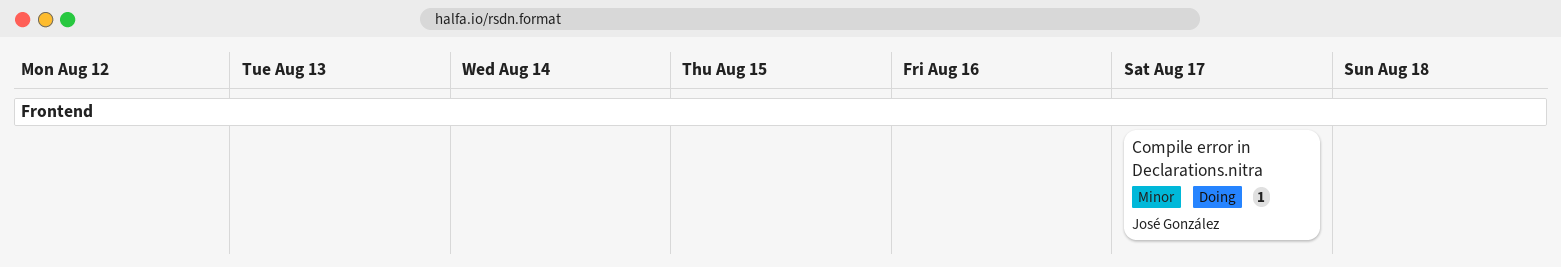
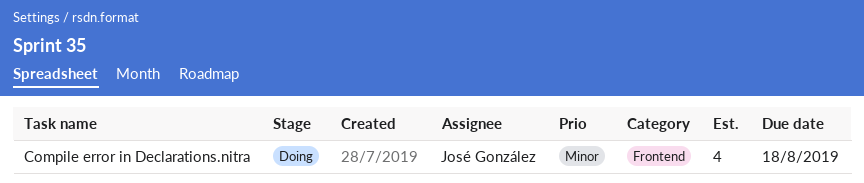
Compile error in Declarations.nitra, estimate: 1 -> 4
Compile error in Declarations.nitra, due: Aug 17 -> Aug 18

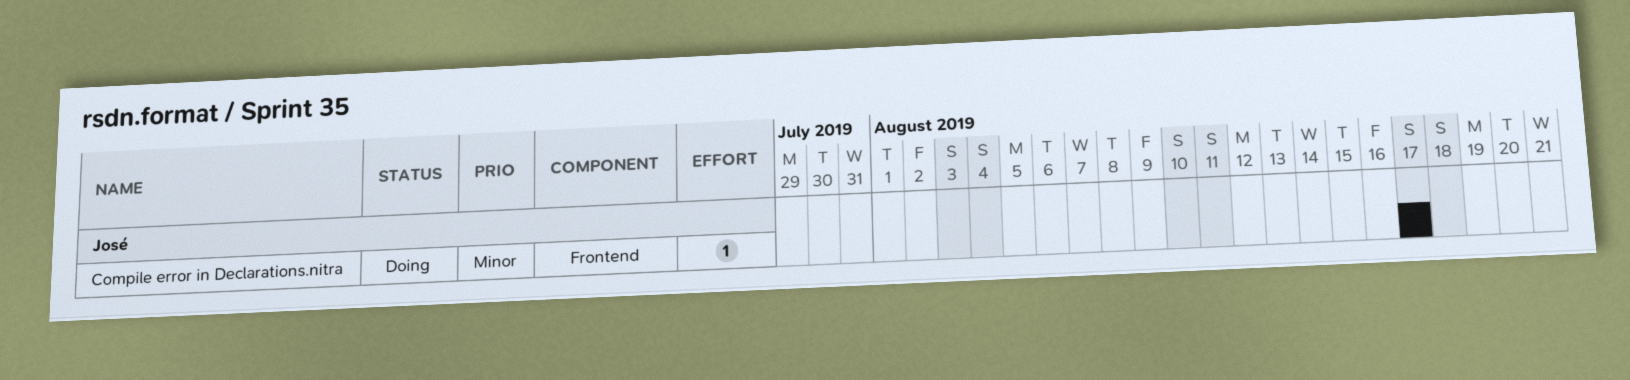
Compile error in Declarations.nitra, estimate: 4 -> 1
Compile error in Declarations.nitra, due: Aug 18 -> Aug 17

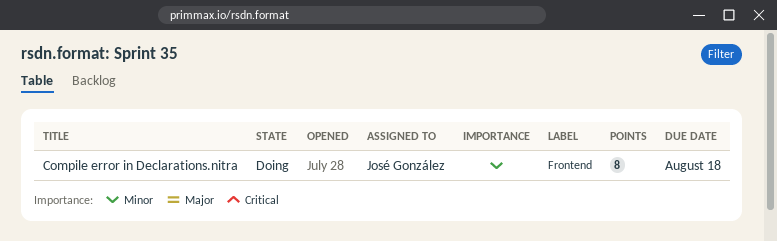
Compile error in Declarations.nitra, estimate: 1 -> 8
Compile error in Declarations.nitra, due: Aug 17 -> Aug 18

